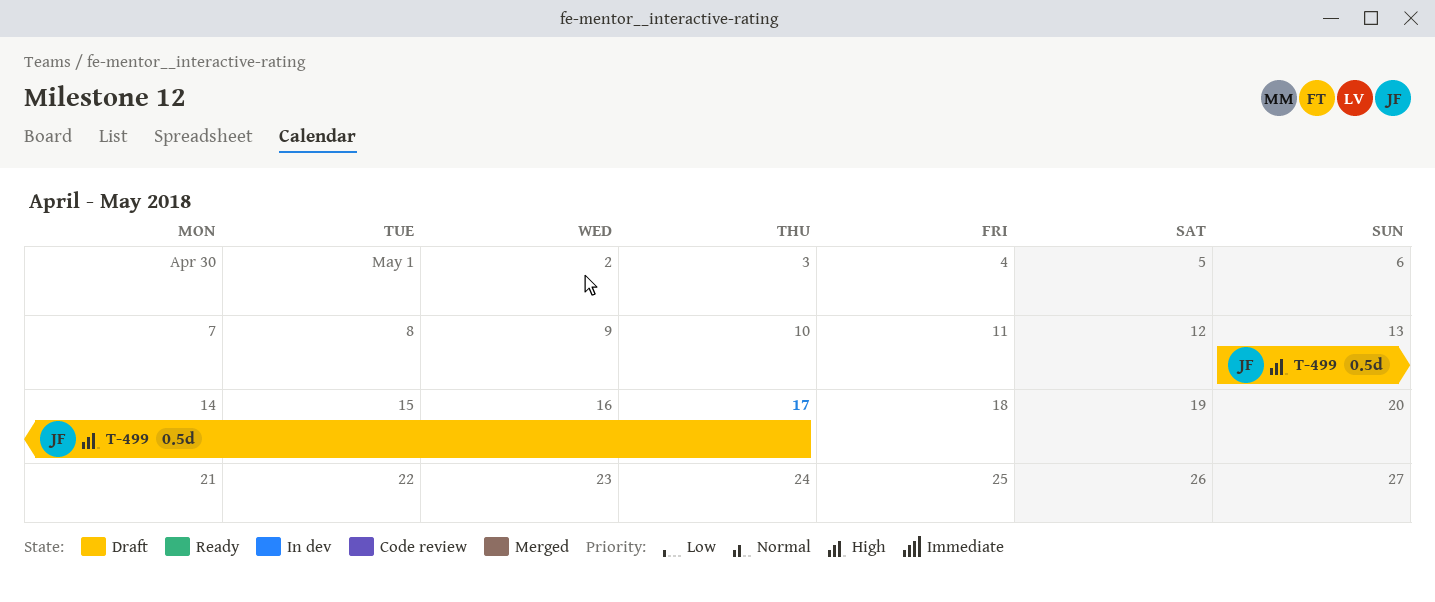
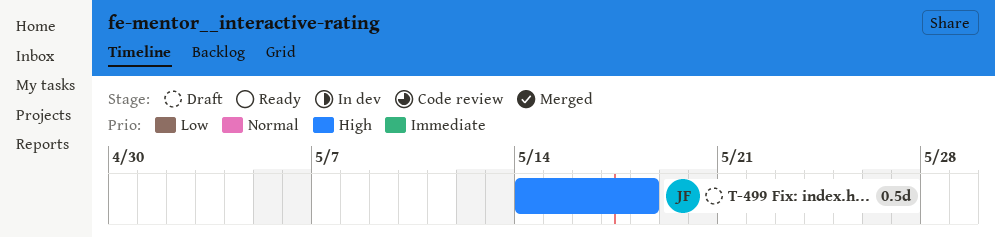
T-499, start: May 13 -> May 14
T-499, due: May 17 -> May 18

